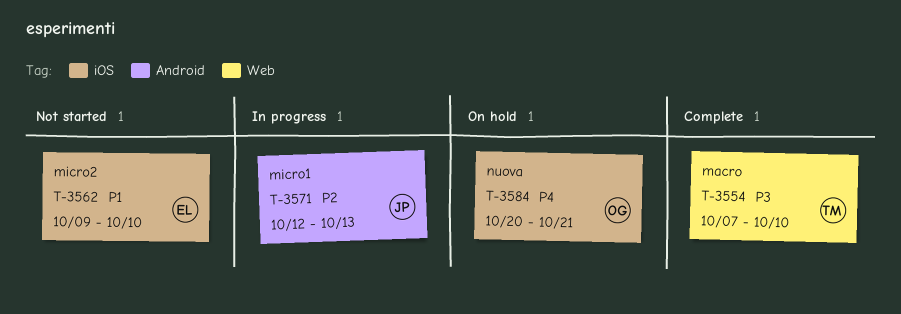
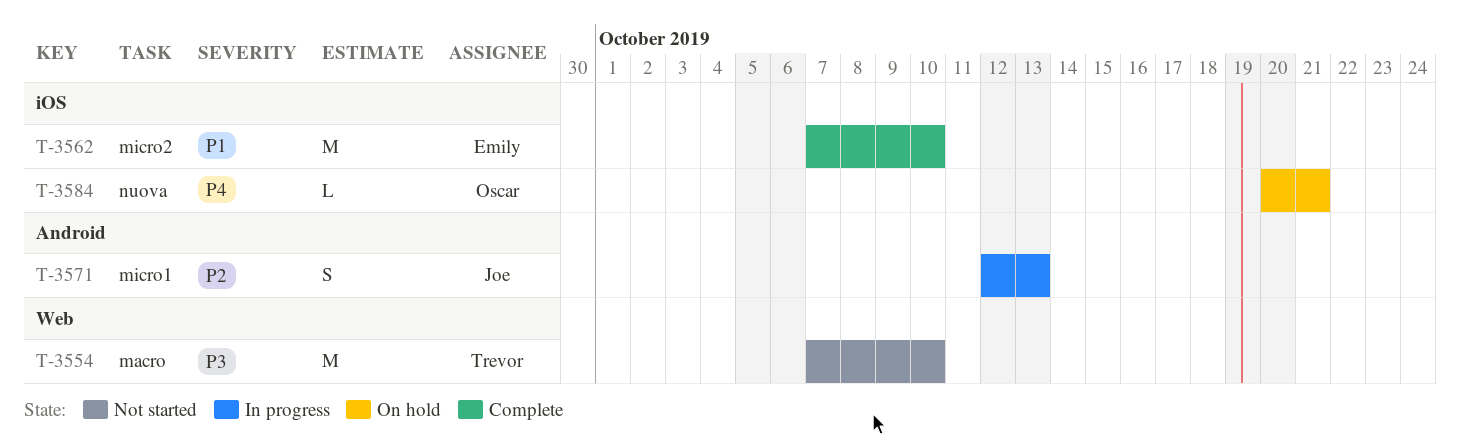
T-3554, status: Complete -> Not started
T-3562, status: Not started -> Complete
T-3562, start: Oct 9 -> Oct 7

